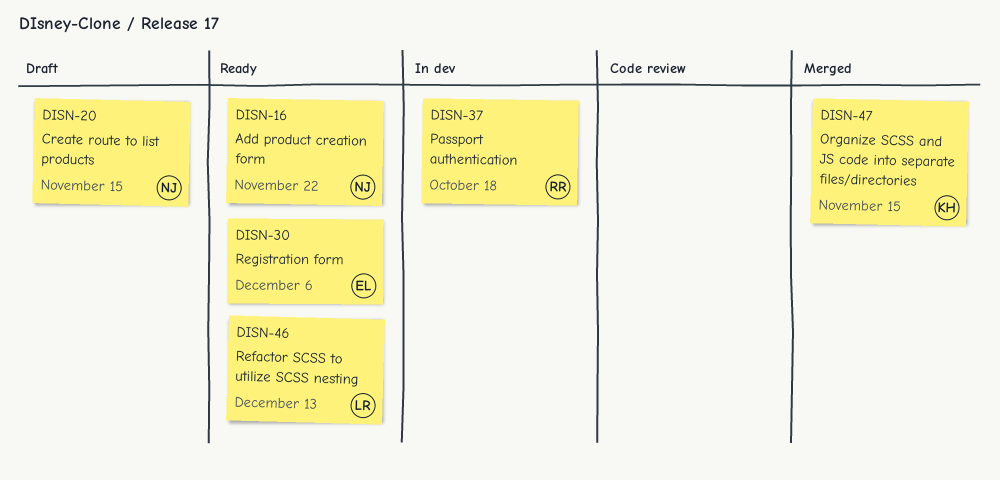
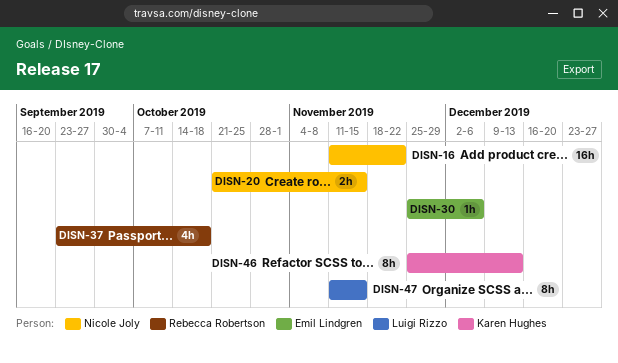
DISN-46, owner: Luigi Rizzo -> Karen Hughes
DISN-47, owner: Karen Hughes -> Luigi Rizzo

